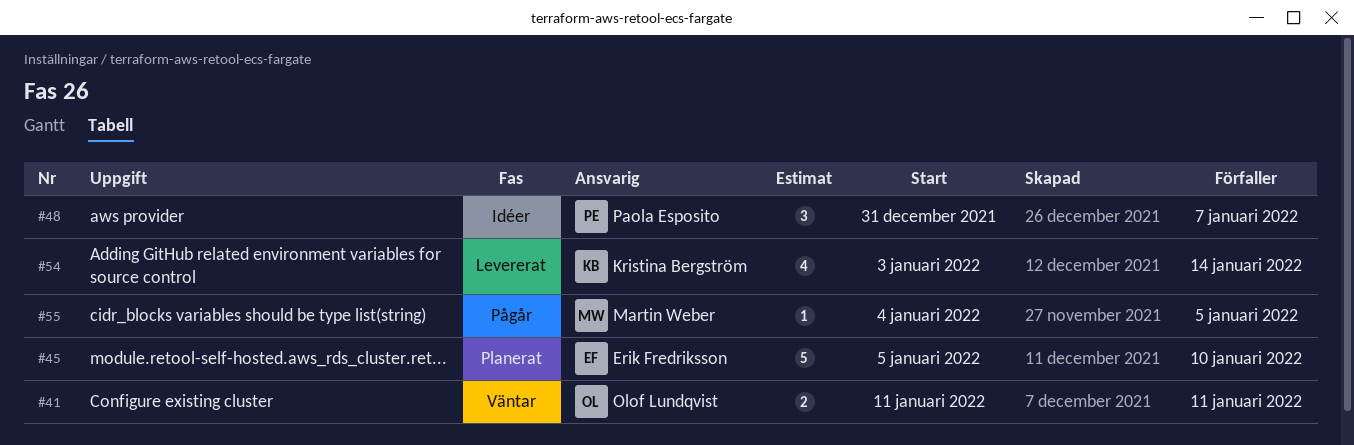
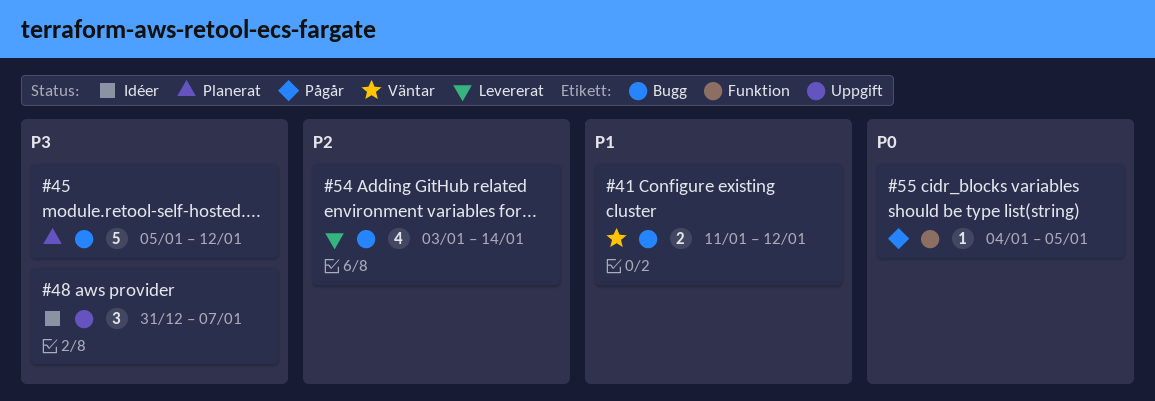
#41, due: Jan 11 -> Jan 12
#45, due: Jan 10 -> Jan 12

